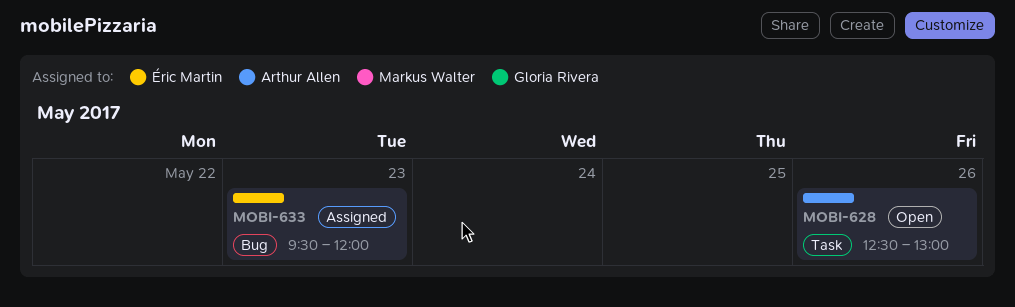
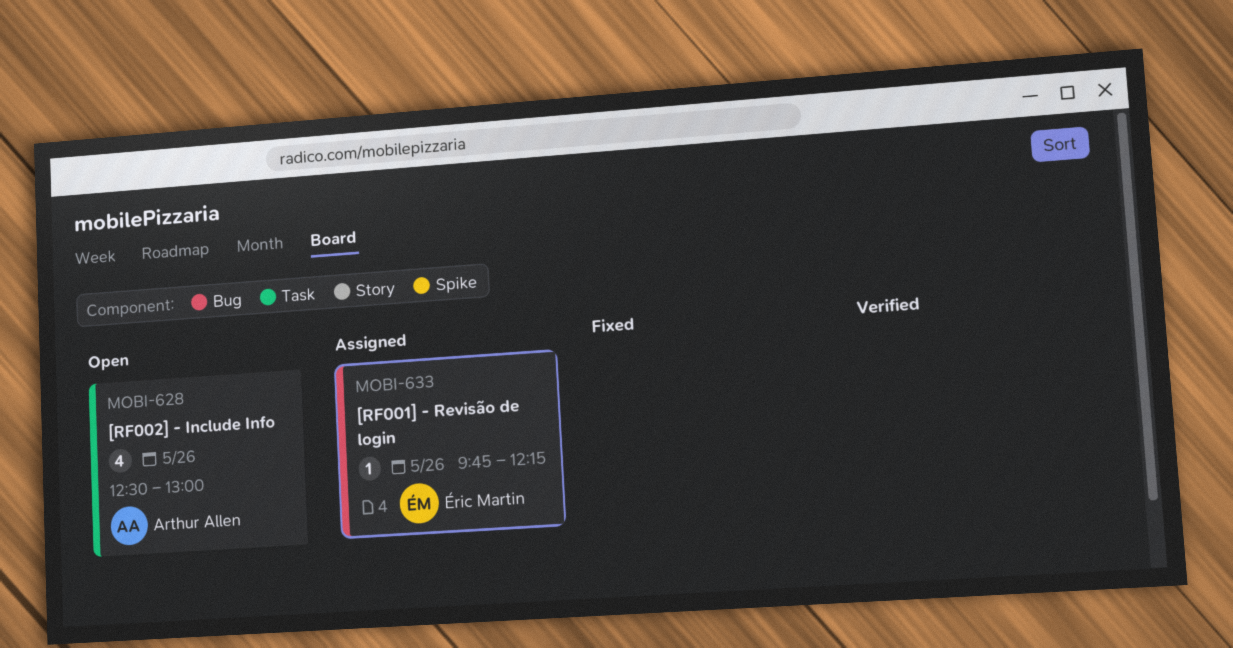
MOBI-633, day: May 23 -> May 26
MOBI-633, begins: 09:30 -> 09:45
MOBI-633, ends: 12:00 -> 12:15

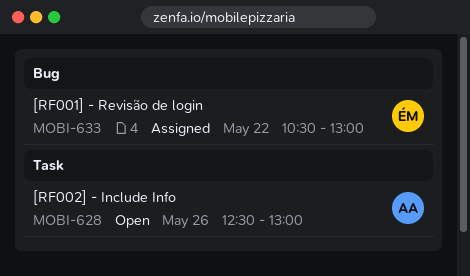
MOBI-633, day: May 26 -> May 22
MOBI-633, begins: 09:45 -> 10:30
MOBI-633, ends: 12:15 -> 13:00

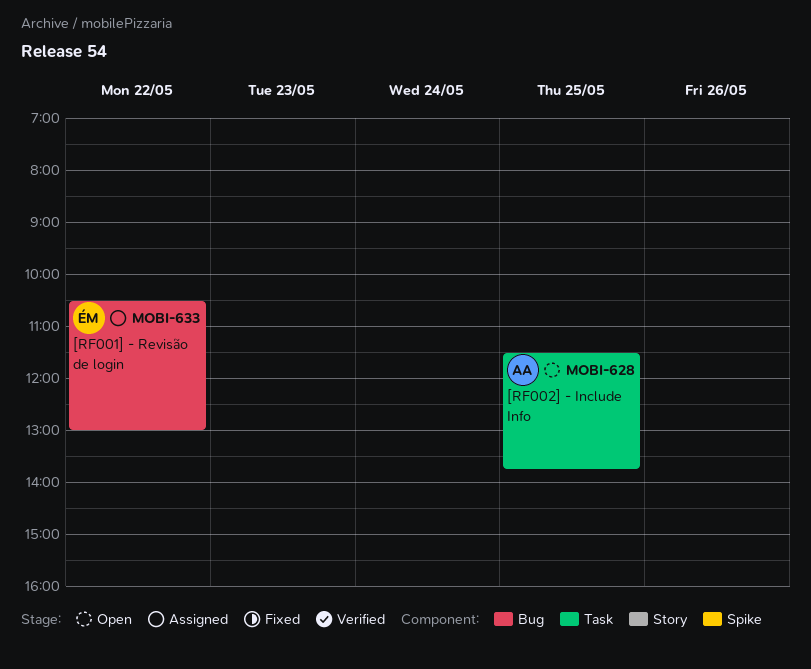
MOBI-628, day: May 26 -> May 25
MOBI-628, begins: 12:30 -> 11:30
MOBI-628, ends: 13:00 -> 13:45

